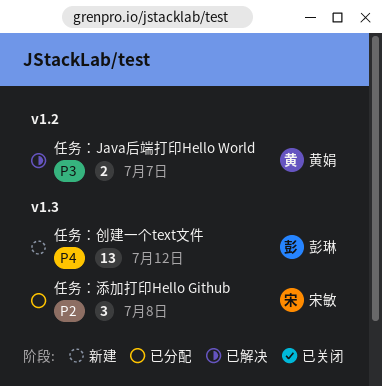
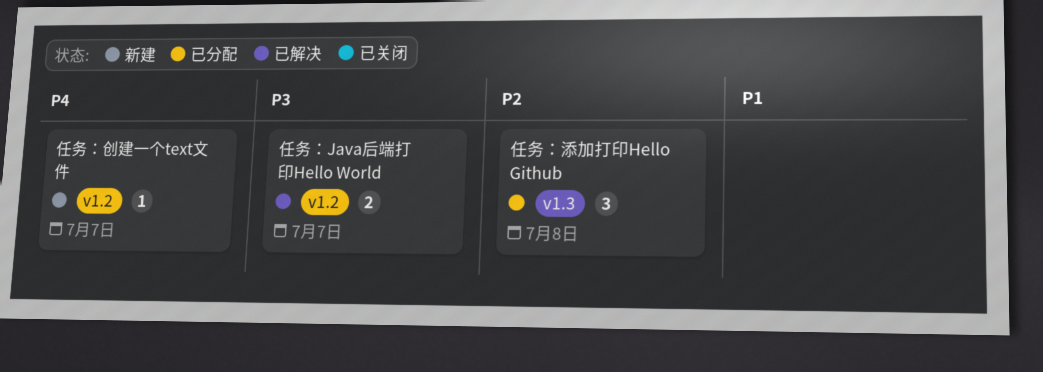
任务：创建一个text文件, label: v1.3 -> v1.2
任务：创建一个text文件, estimate: 13 -> 1
任务：创建一个text文件, due: Jul 12 -> Jul 7

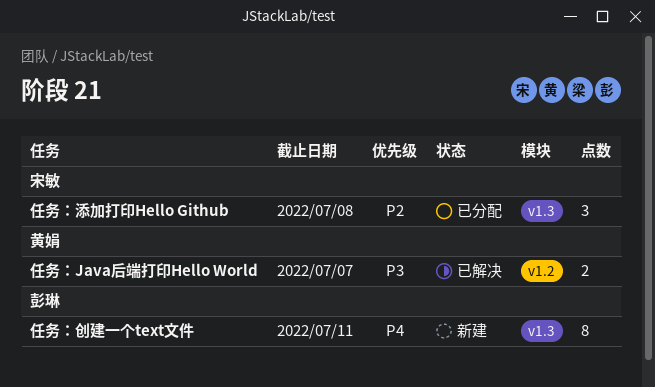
任务：创建一个text文件, label: v1.2 -> v1.3
任务：创建一个text文件, estimate: 1 -> 8
任务：创建一个text文件, due: Jul 7 -> Jul 11

